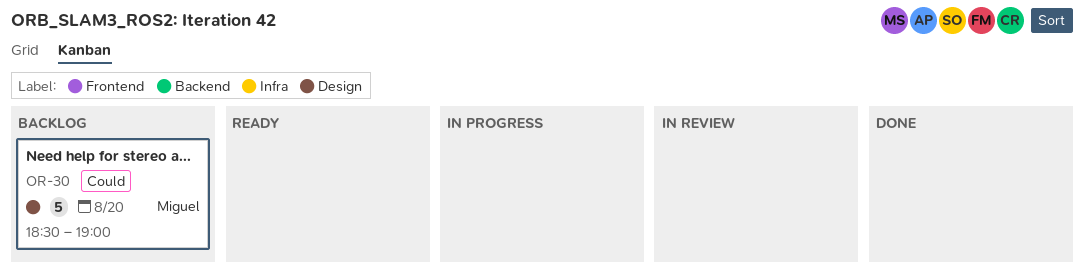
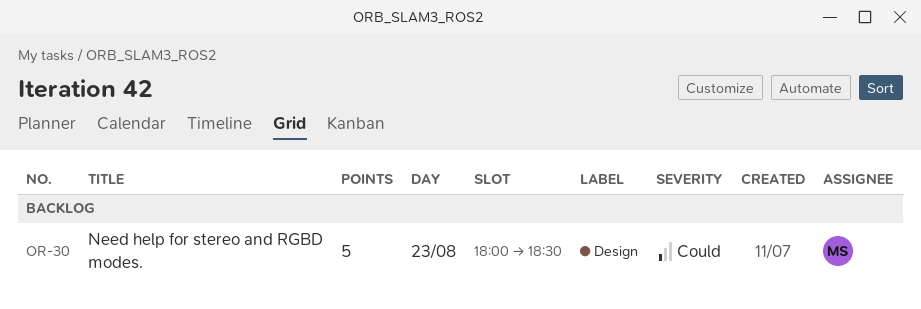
OR-30, day: Aug 20 -> Aug 23
OR-30, begins: 18:30 -> 18:00
OR-30, ends: 19:00 -> 18:30

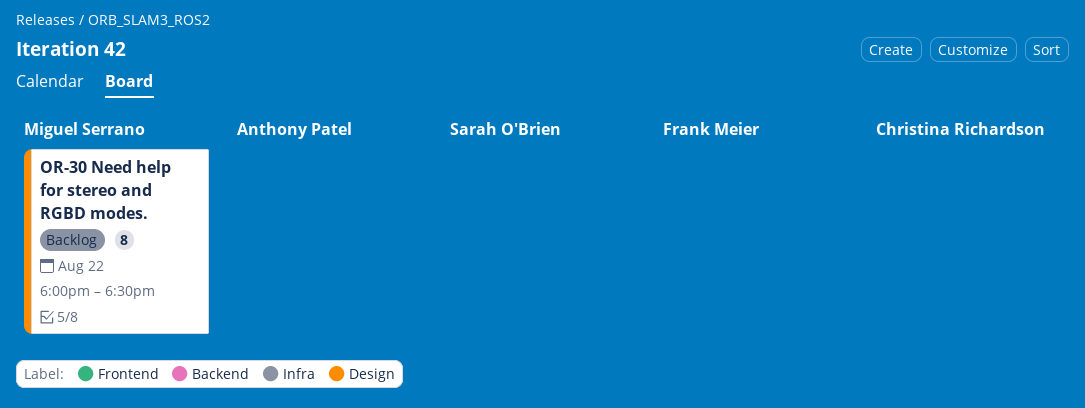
OR-30, estimate: 5 -> 8
OR-30, day: Aug 23 -> Aug 22

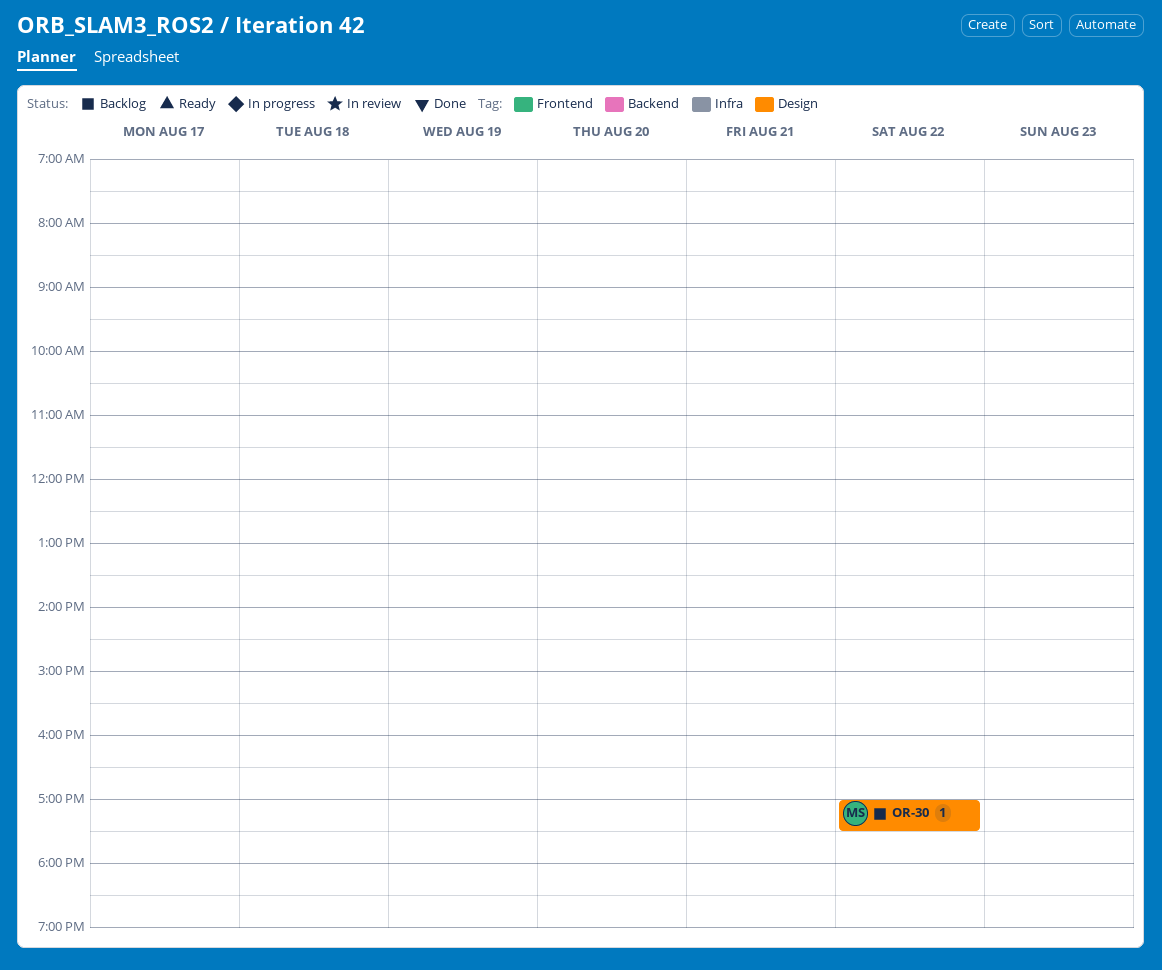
OR-30, estimate: 8 -> 1
OR-30, begins: 18:00 -> 17:00
OR-30, ends: 18:30 -> 17:30

